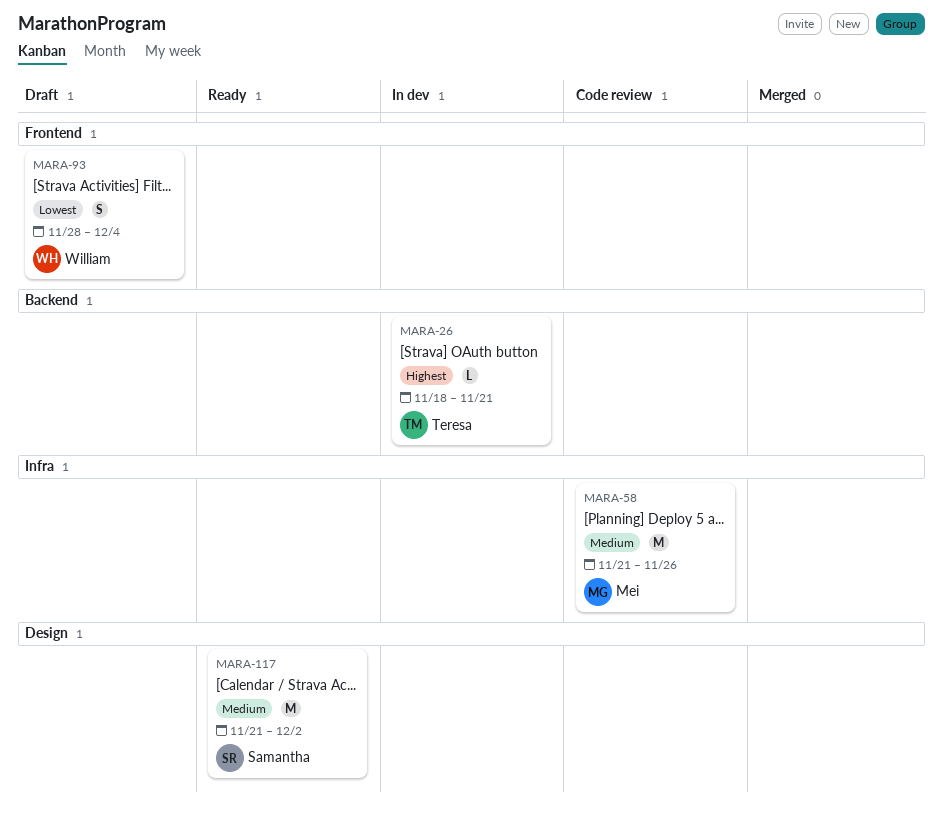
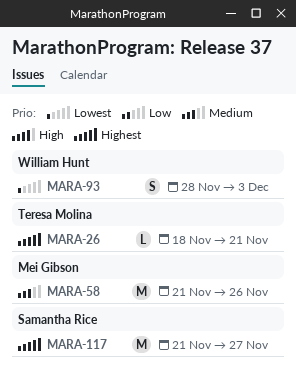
MARA-93, due: Dec 4 -> Dec 3
MARA-117, priority: Medium -> Highest
MARA-117, due: Dec 2 -> Nov 27

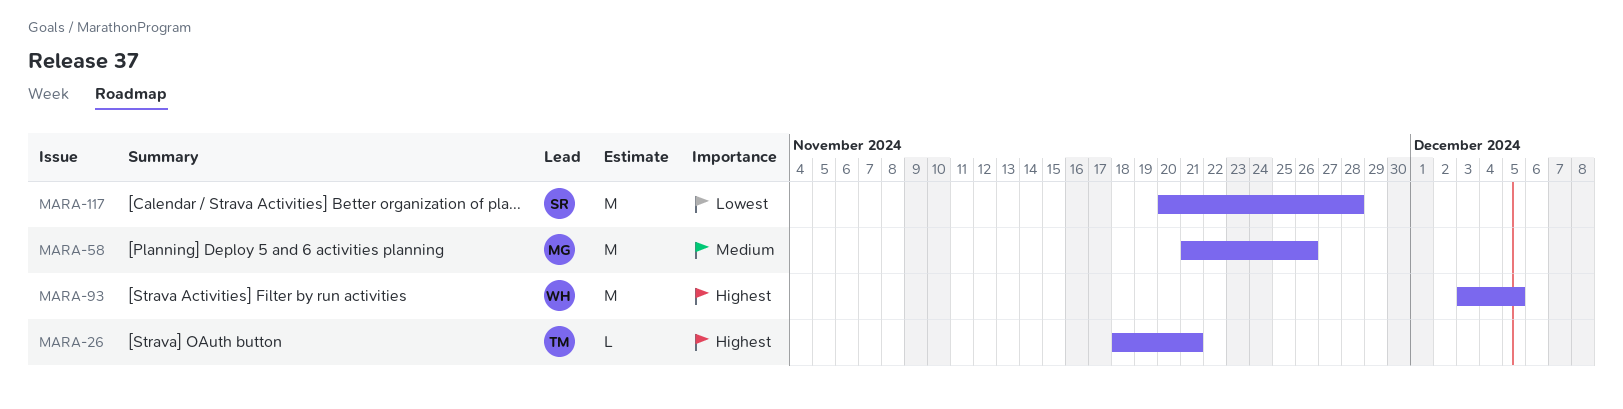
MARA-93, priority: Lowest -> Highest
MARA-93, estimate: S -> M
MARA-93, start: Nov 28 -> Dec 3
MARA-93, due: Dec 3 -> Dec 5
MARA-117, priority: Highest -> Lowest
MARA-117, start: Nov 21 -> Nov 20
MARA-117, due: Nov 27 -> Nov 28

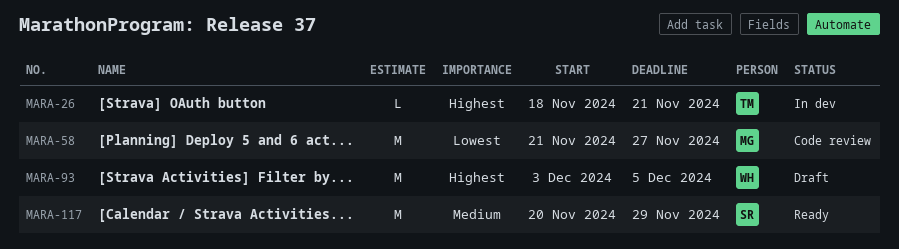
MARA-58, priority: Medium -> Lowest
MARA-58, due: Nov 26 -> Nov 27
MARA-117, priority: Lowest -> Medium
MARA-117, due: Nov 28 -> Nov 29

